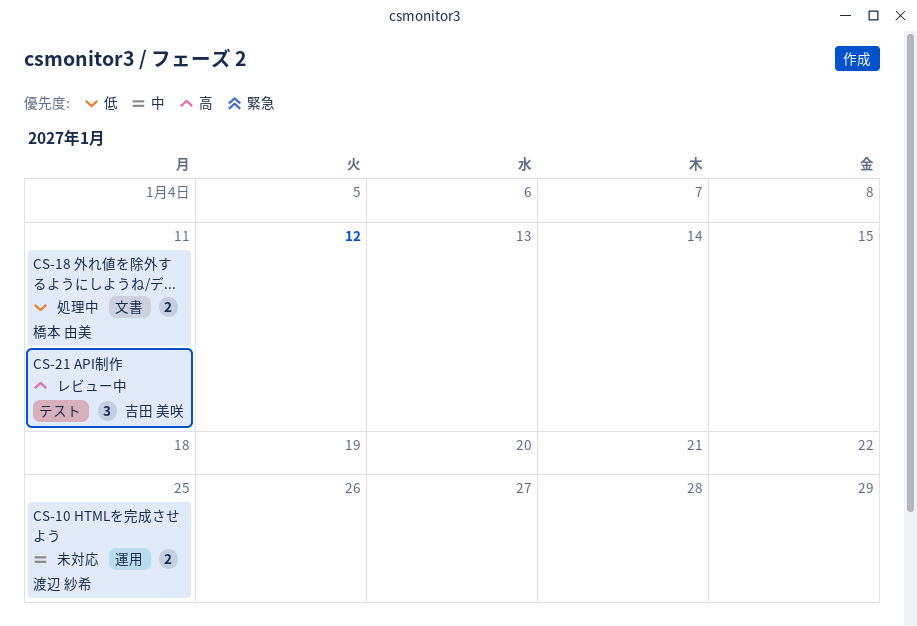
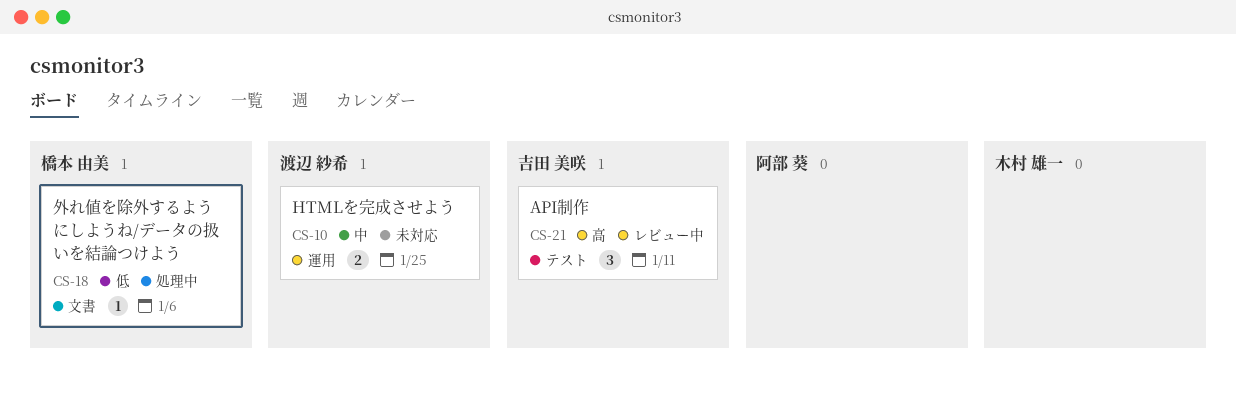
CS-18, estimate: 2 -> 1
CS-18, due: Jan 11 -> Jan 6

